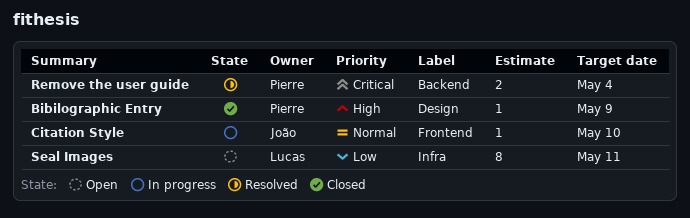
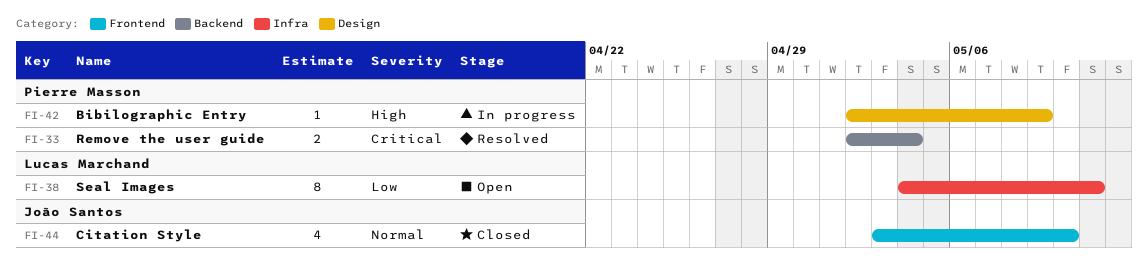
Bibilographic Entry, status: Closed -> In progress
Citation Style, status: In progress -> Closed
Citation Style, estimate: 1 -> 4

